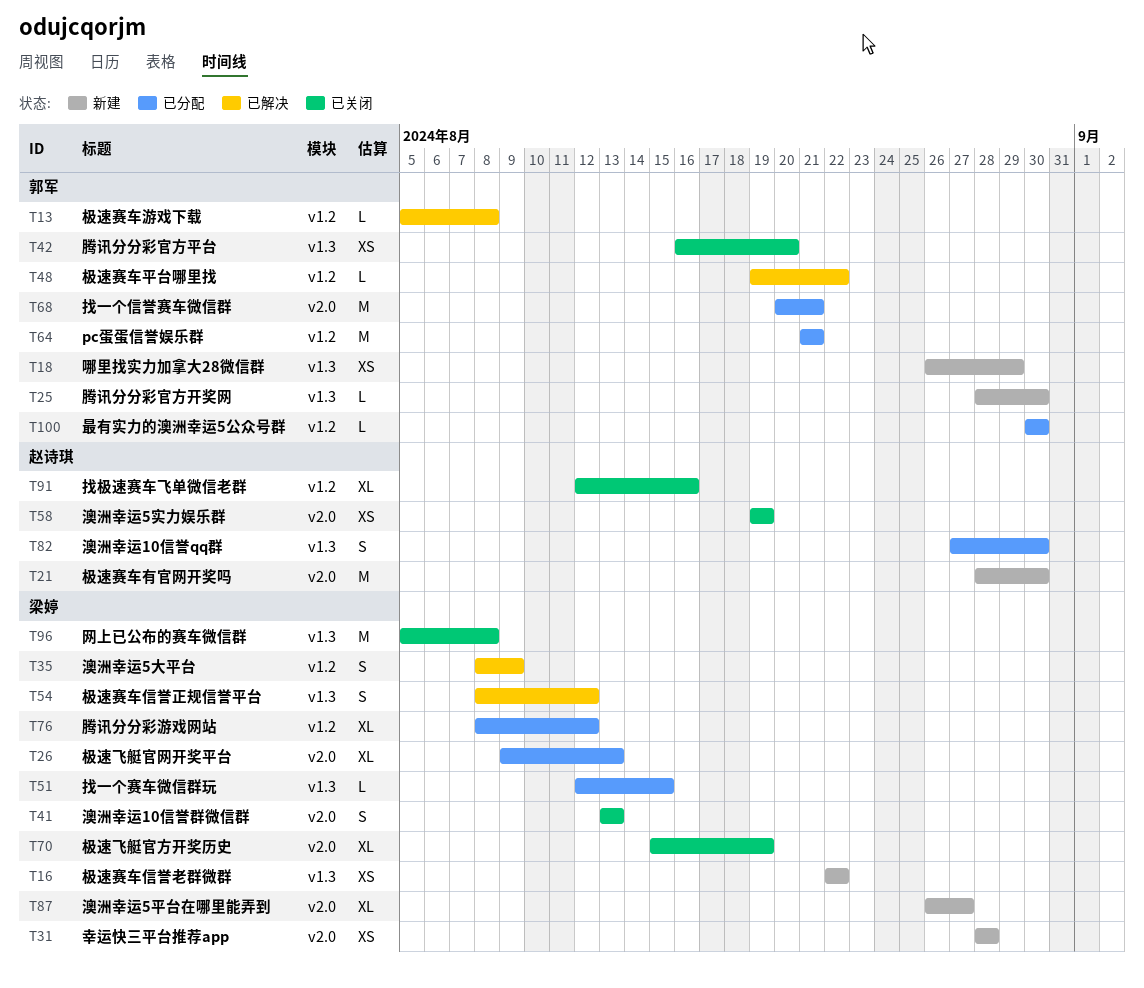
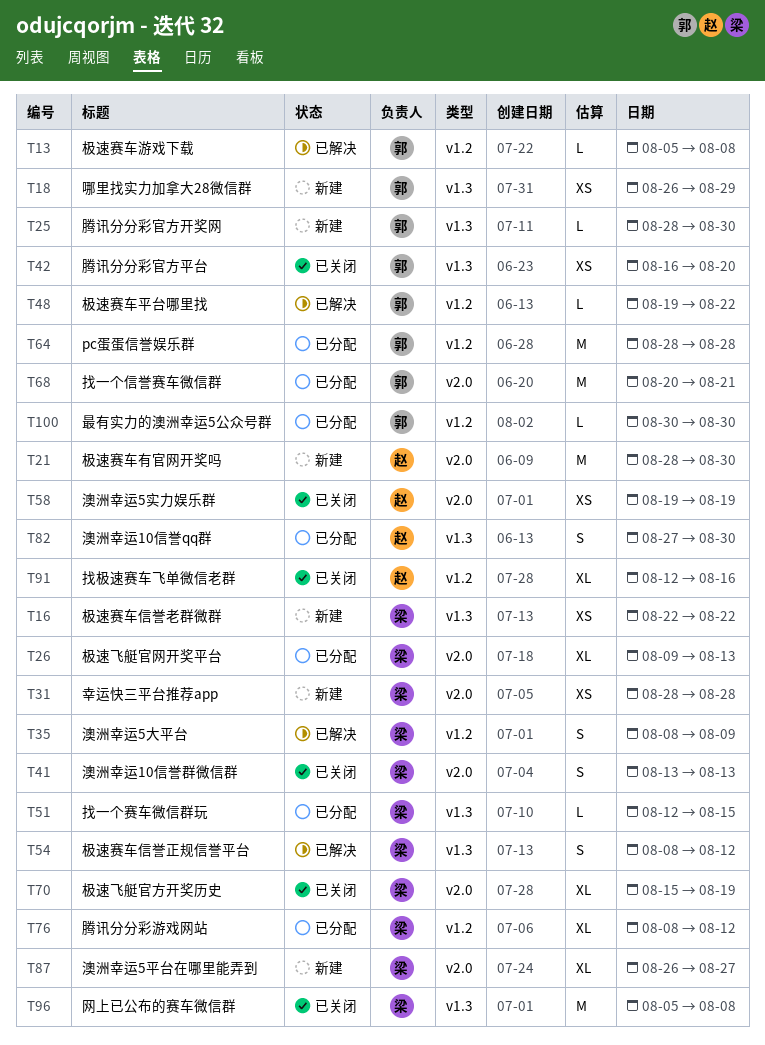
T64, start: Aug 21 -> Aug 28
T64, due: Aug 21 -> Aug 28

